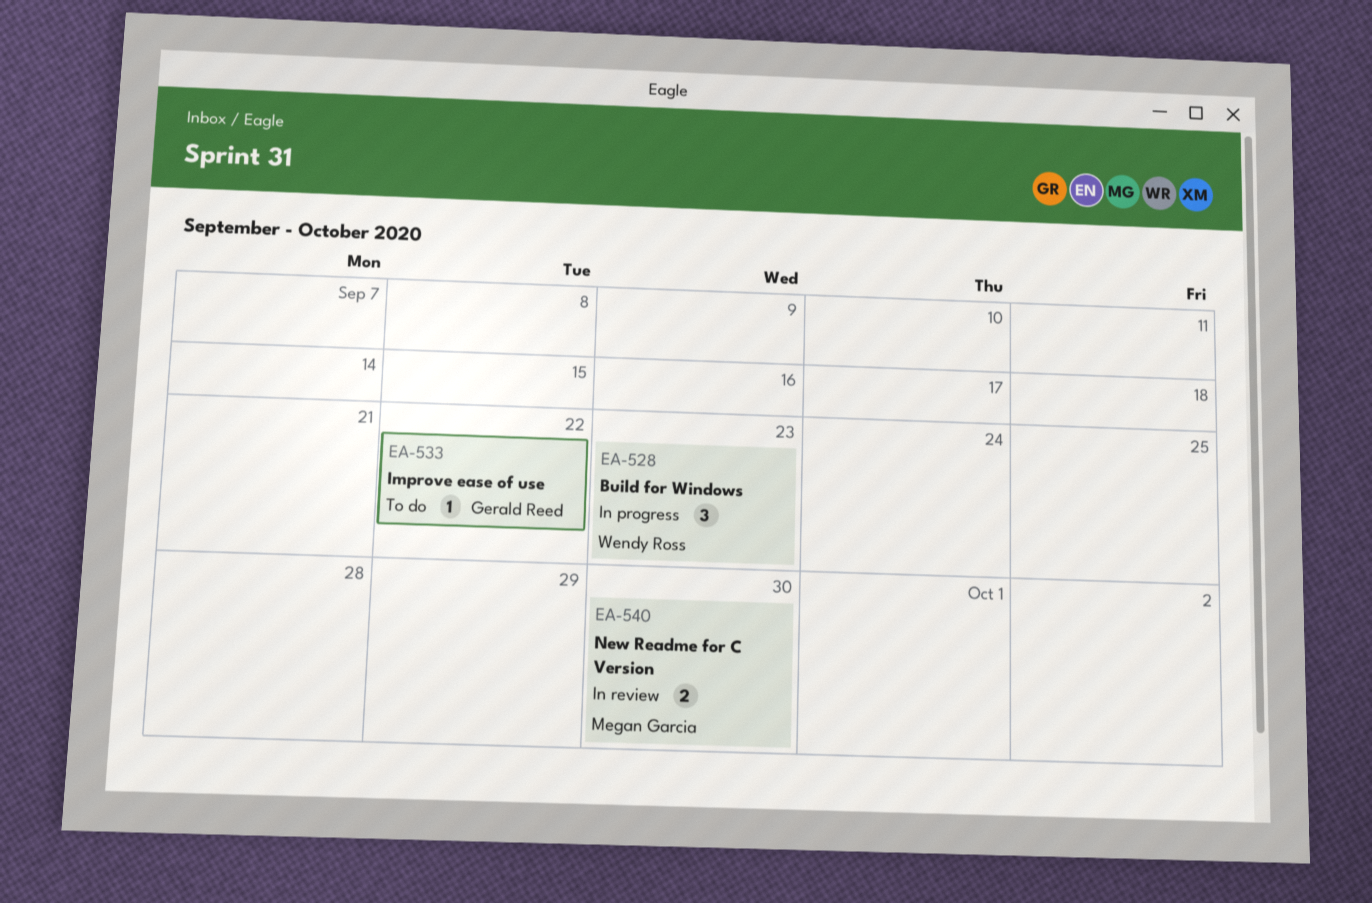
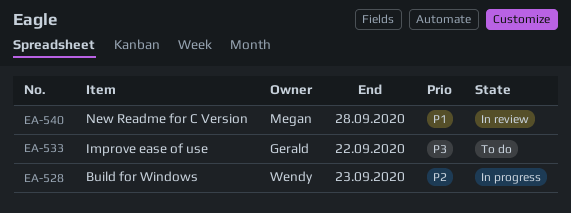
EA-540, due: Sep 30 -> Sep 28

